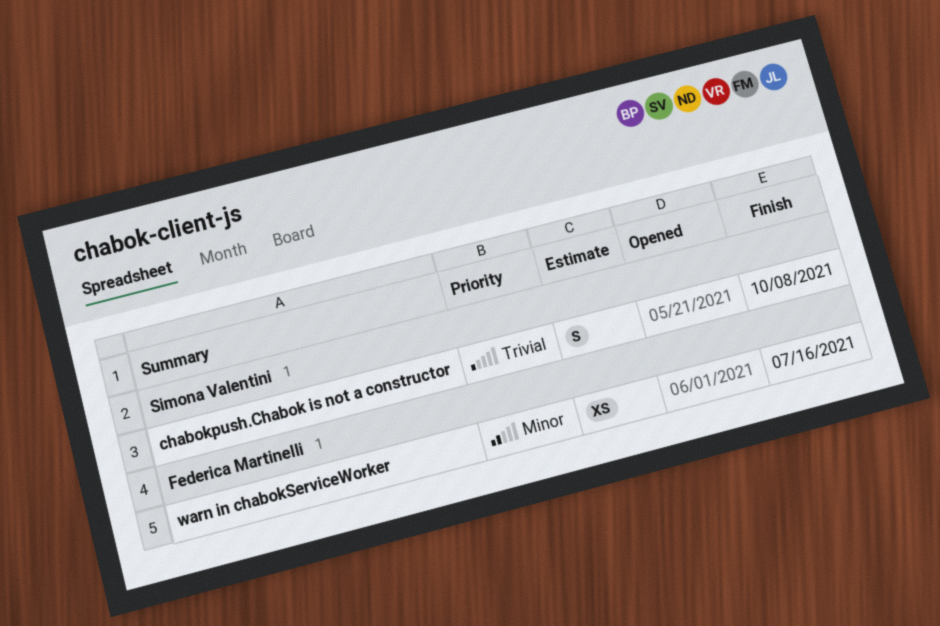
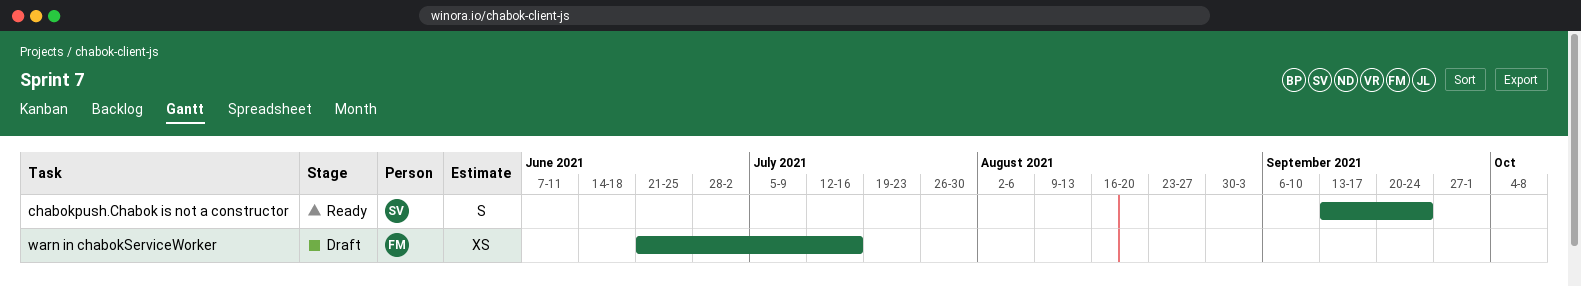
chabokpush.Chabok is not a constructor, due: Oct 8 -> Sep 24

